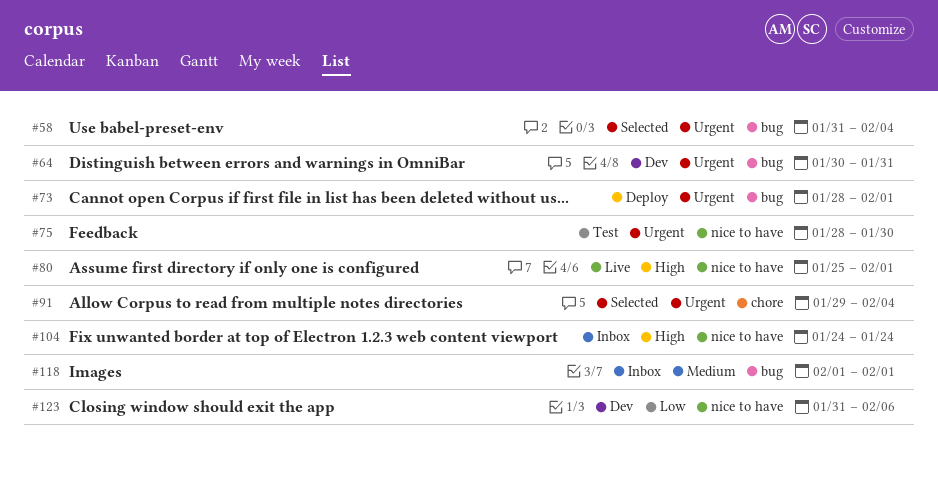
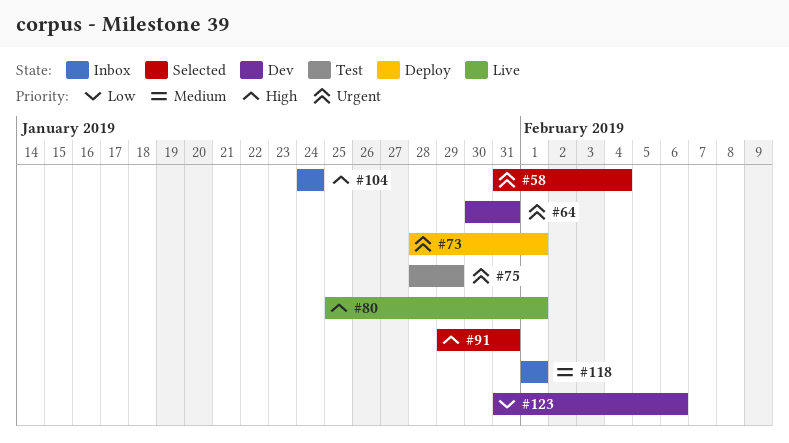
#75, due: Jan 30 -> Jan 29
#91, priority: Urgent -> High
#91, due: Feb 4 -> Jan 31

